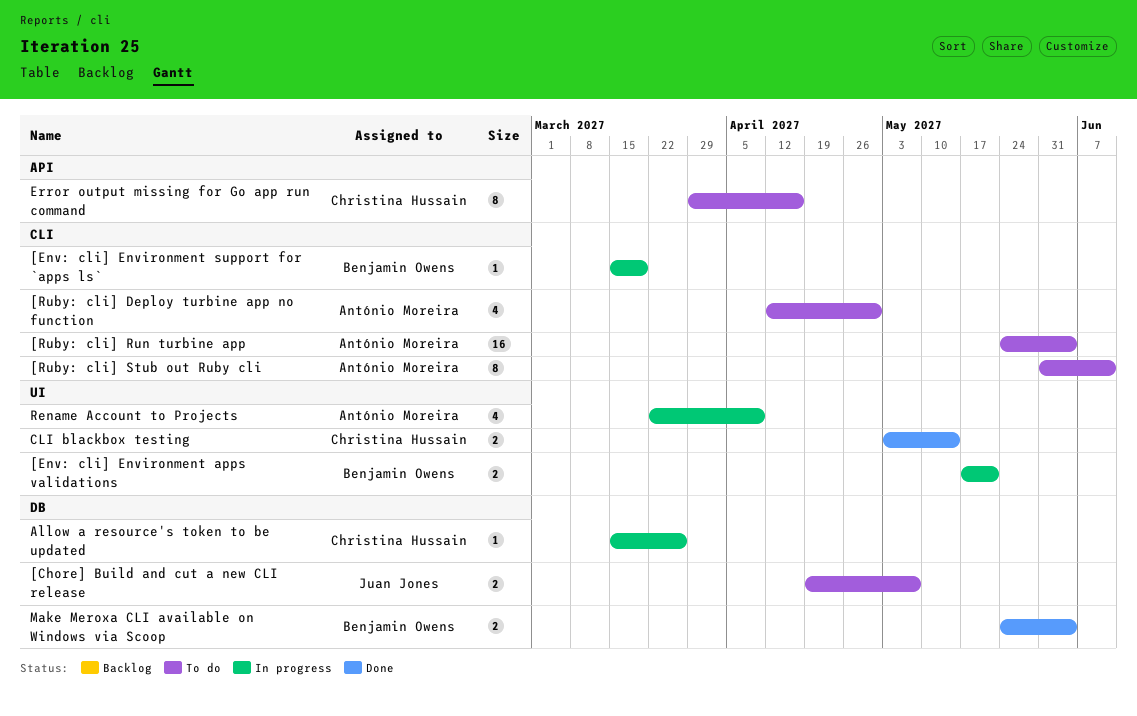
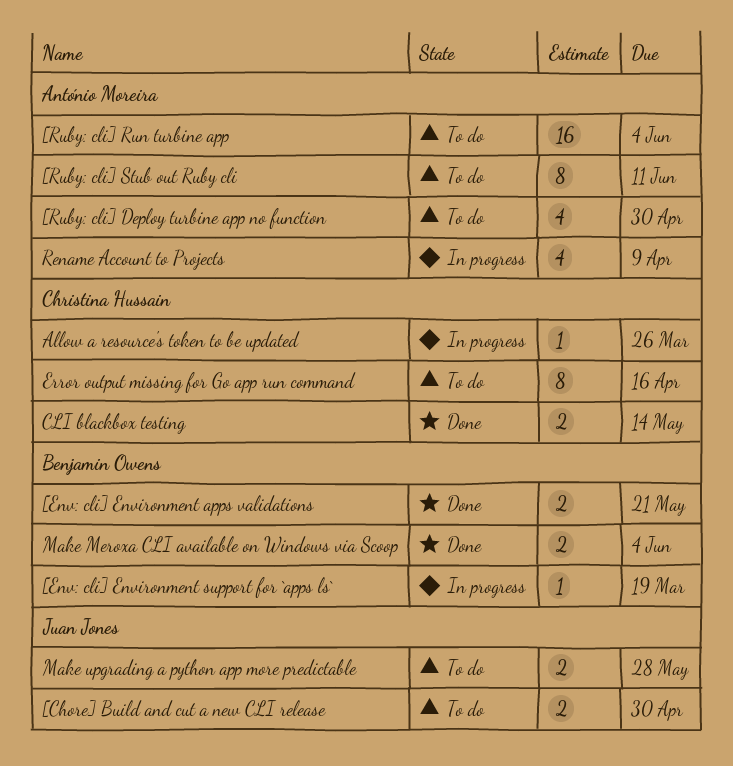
[Chore] Build and cut a new CLI release, due: May 7 -> Apr 30
[Env: cli] Environment apps validations, status: In progress -> Done
Make upgrading a python app more predictable: none -> present

